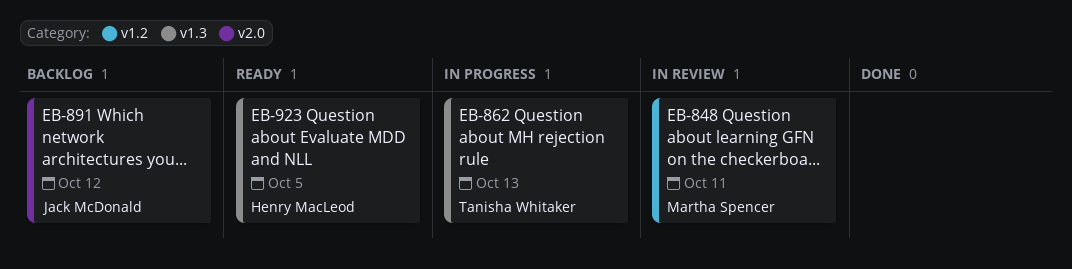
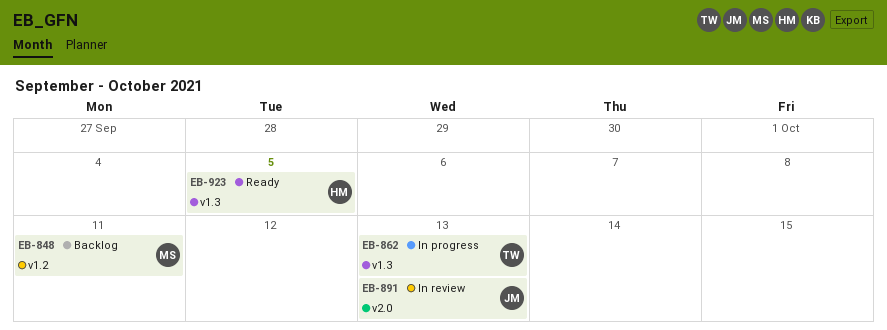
EB-848, status: In review -> Backlog
EB-891, status: Backlog -> In review
EB-891, due: Oct 12 -> Oct 13

